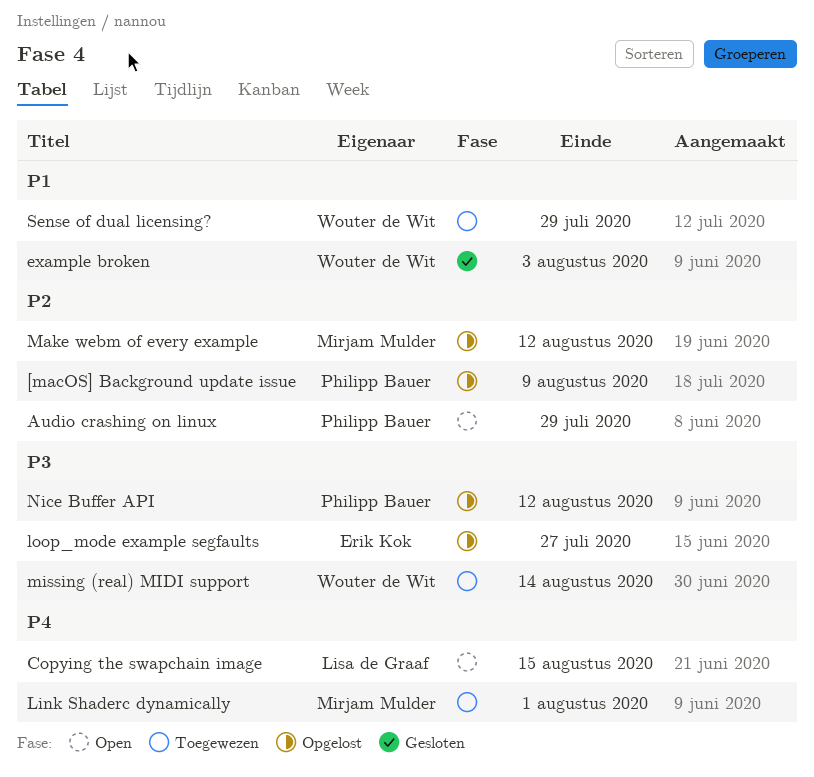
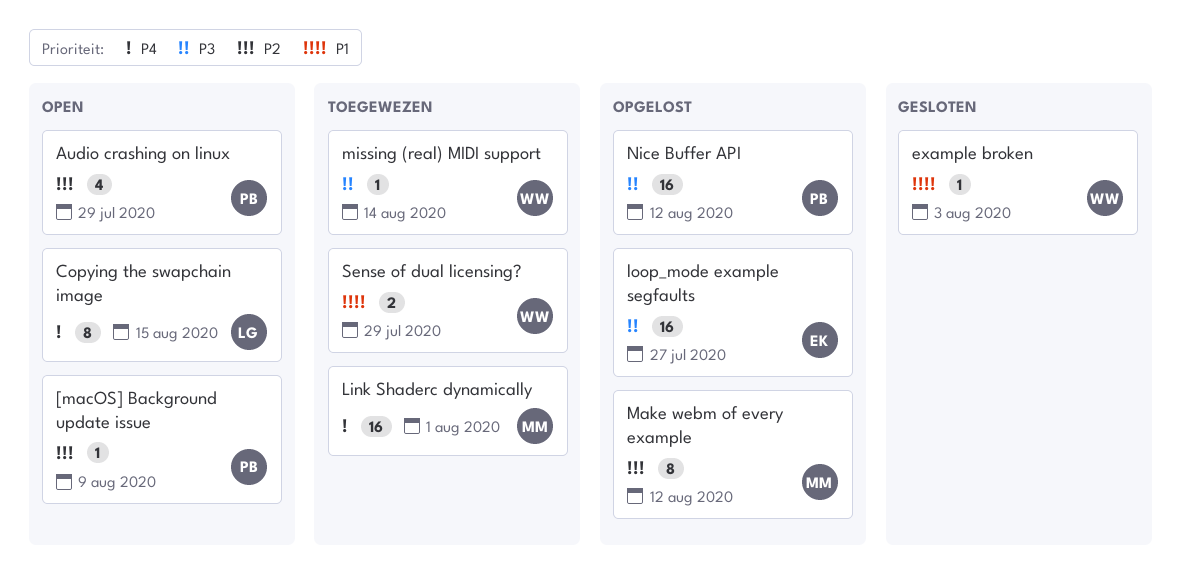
[macOS] Background update issue, status: Opgelost -> Open

